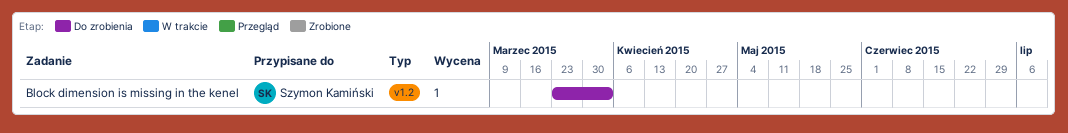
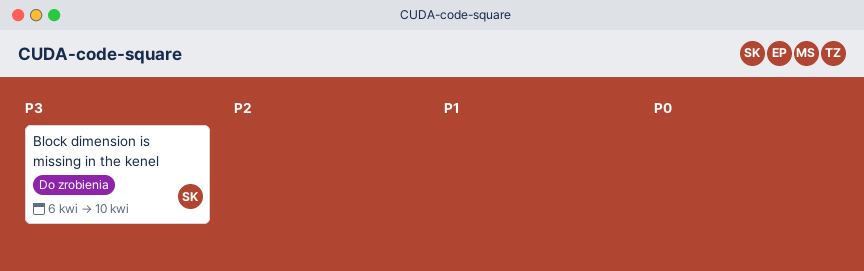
Block dimension is missing in the kenel, start: Mar 23 -> Apr 6
Block dimension is missing in the kenel, due: Apr 3 -> Apr 10

